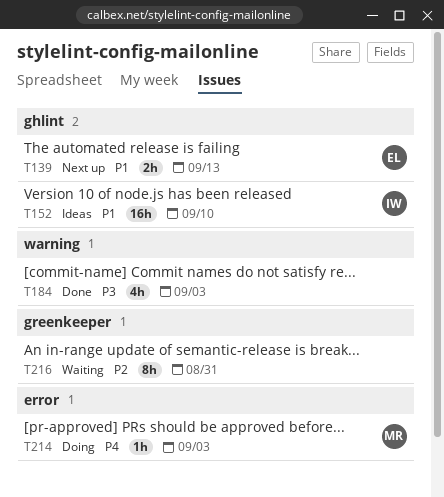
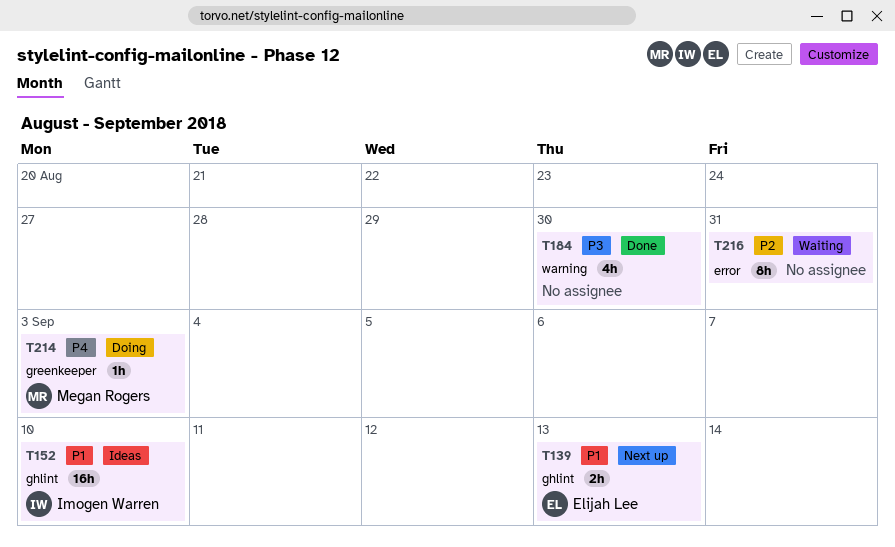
T184, due: Sep 3 -> Aug 30
T214, label: error -> greenkeeper
T216, label: greenkeeper -> error

